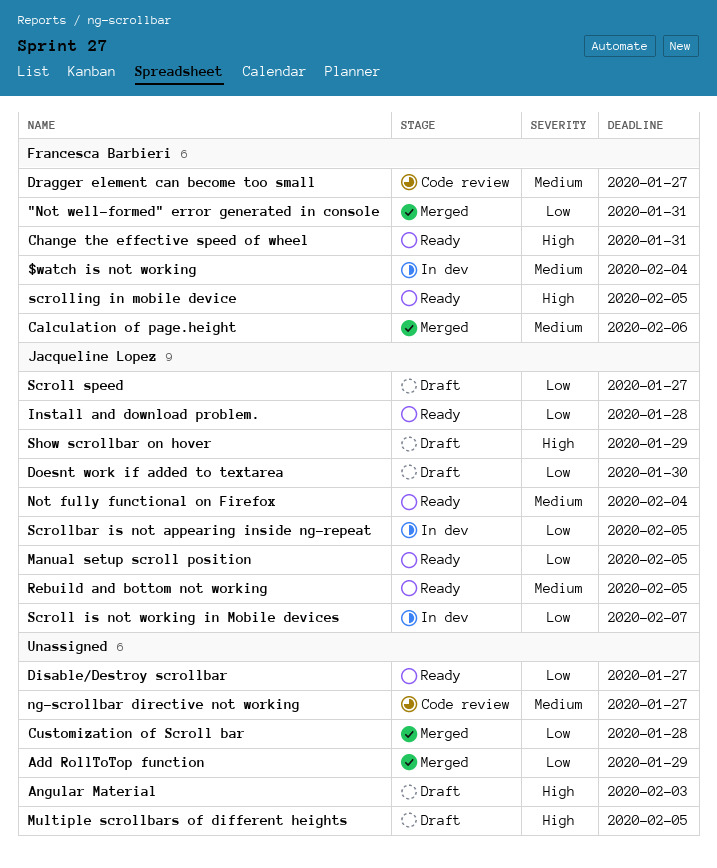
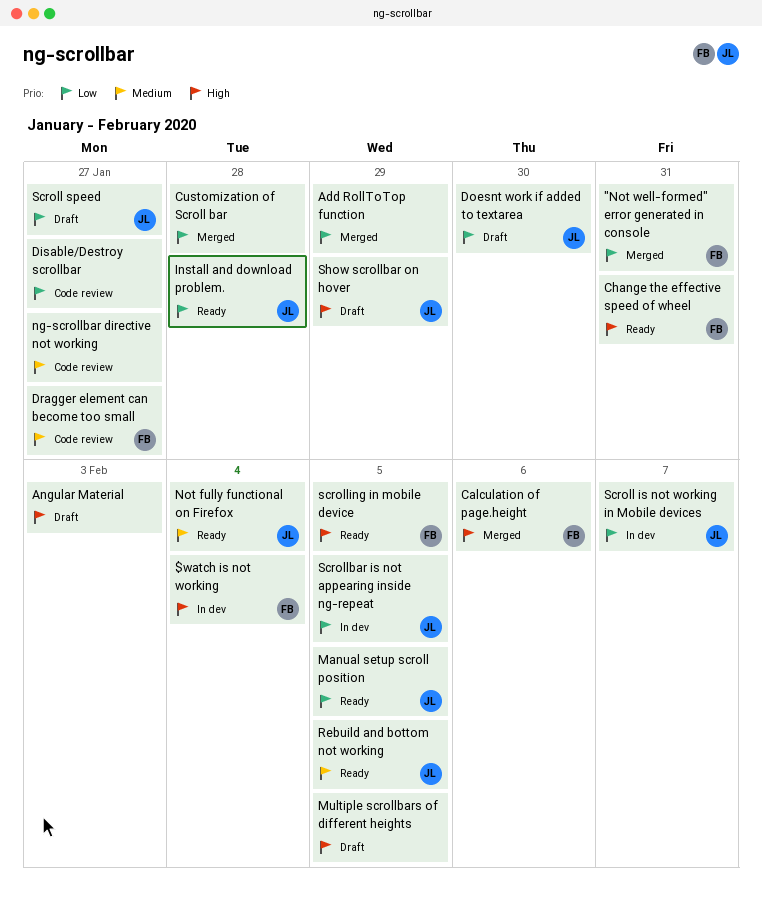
$watch is not working, priority: Medium -> High
Calculation of page.height, priority: Medium -> High
Disable/Destroy scrollbar, status: Ready -> Code review

